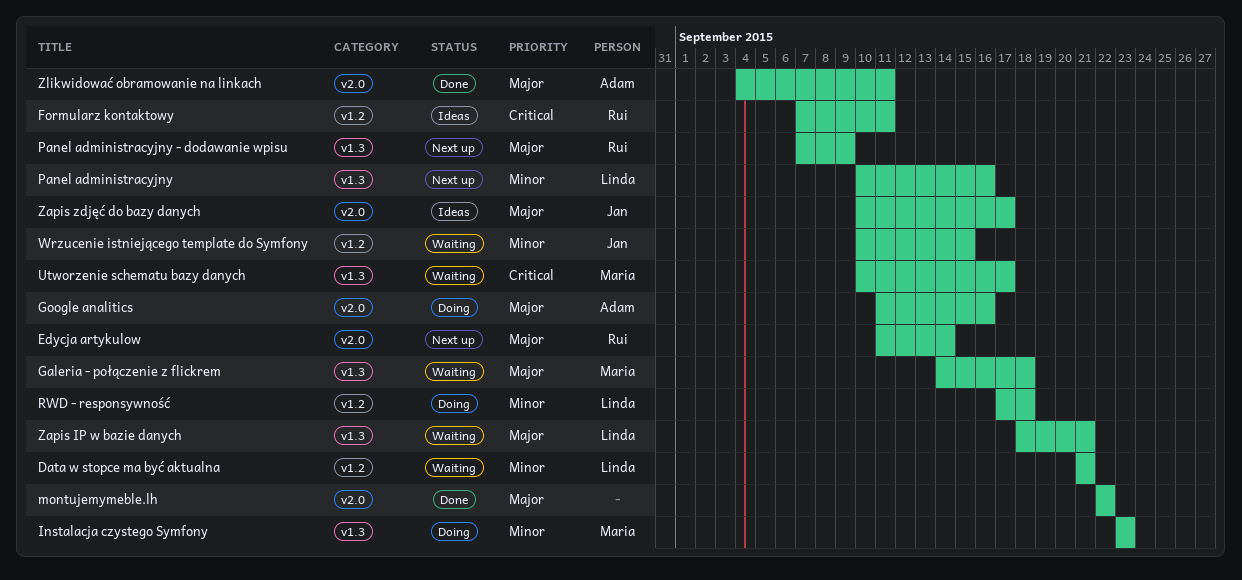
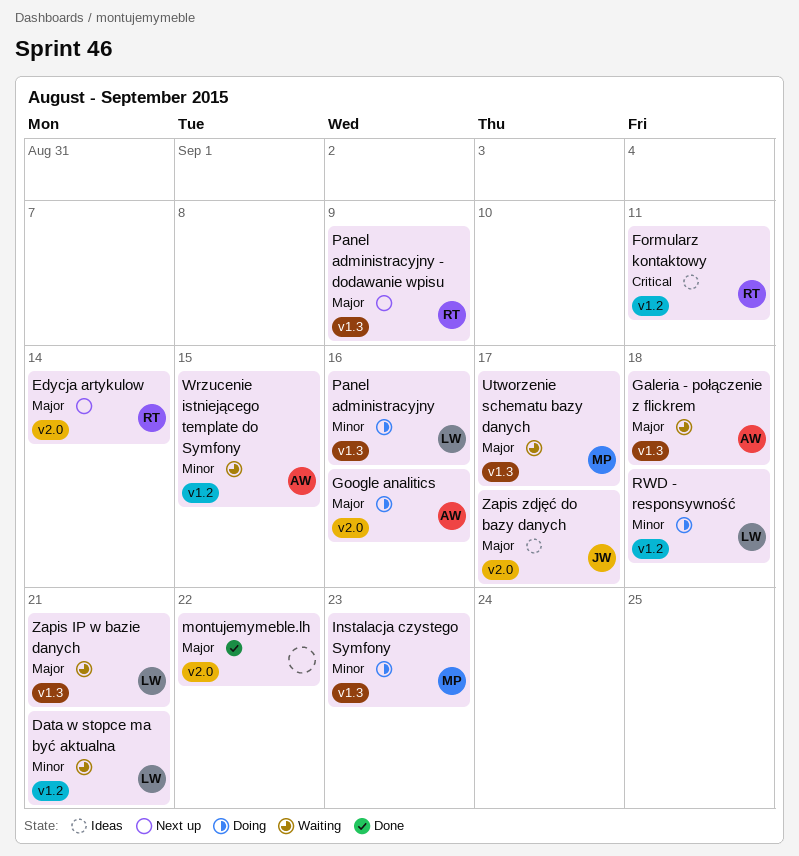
Galeria - połączenie z flickrem, owner: Maria -> Adam
Panel administracyjny, status: Next up -> Doing
Utworzenie schematu bazy danych, priority: Critical -> Major
Wrzucenie istniejącego template do Symfony, owner: Jan -> Adam
Zlikwidować obramowanie na linkach: present -> none

